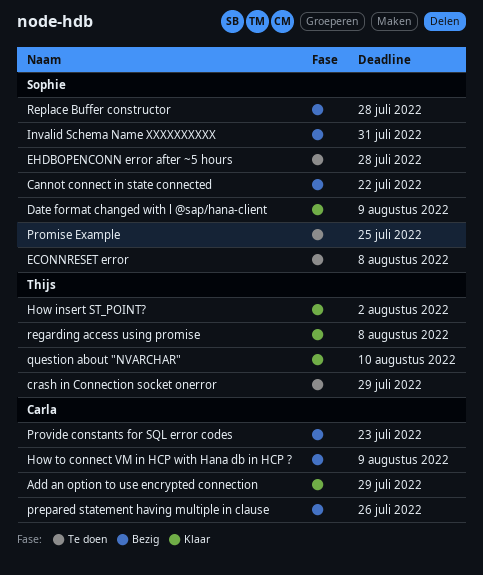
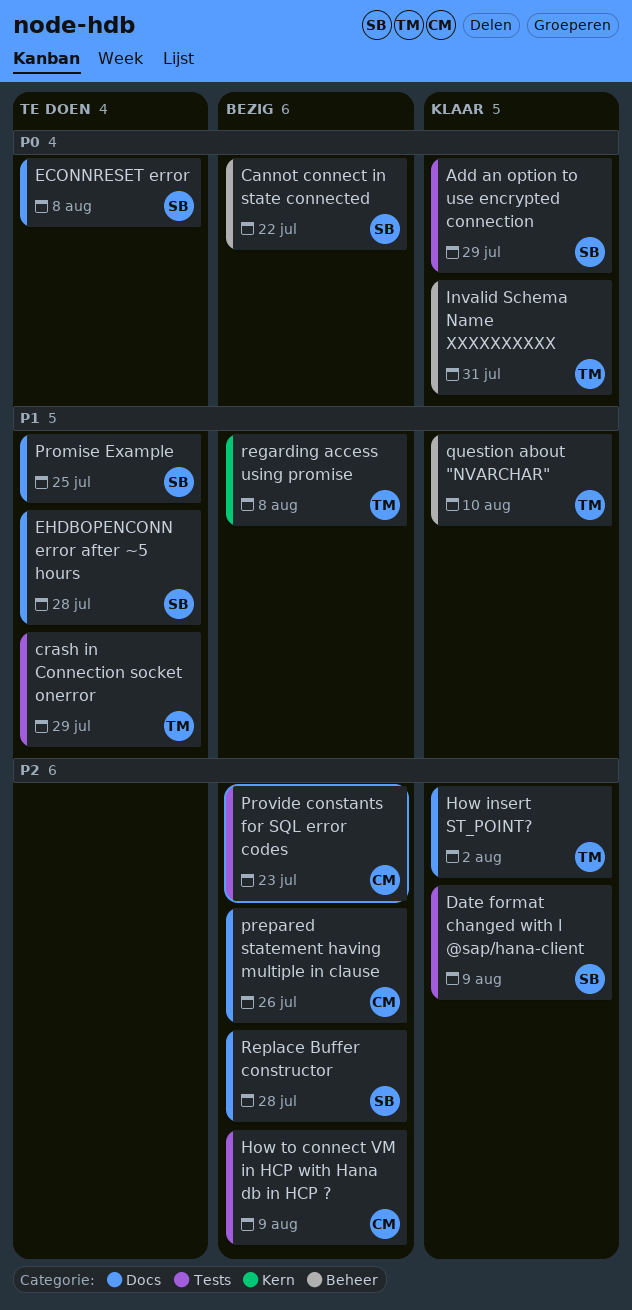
Add an option to use encrypted connection, owner: Carla -> Sophie
Invalid Schema Name XXXXXXXXXX, status: Bezig -> Klaar
Invalid Schema Name XXXXXXXXXX, owner: Sophie -> Thijs
regarding access using promise, status: Klaar -> Bezig

